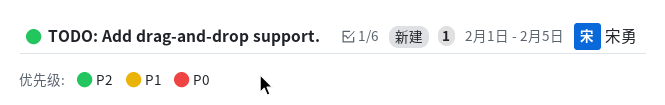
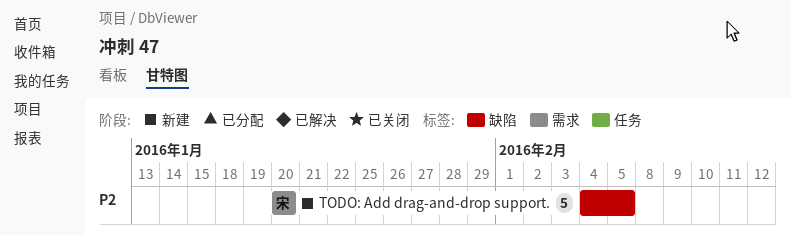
TODO: Add drag-and-drop support., estimate: 1 -> 5
TODO: Add drag-and-drop support., start: Feb 1 -> Feb 4

